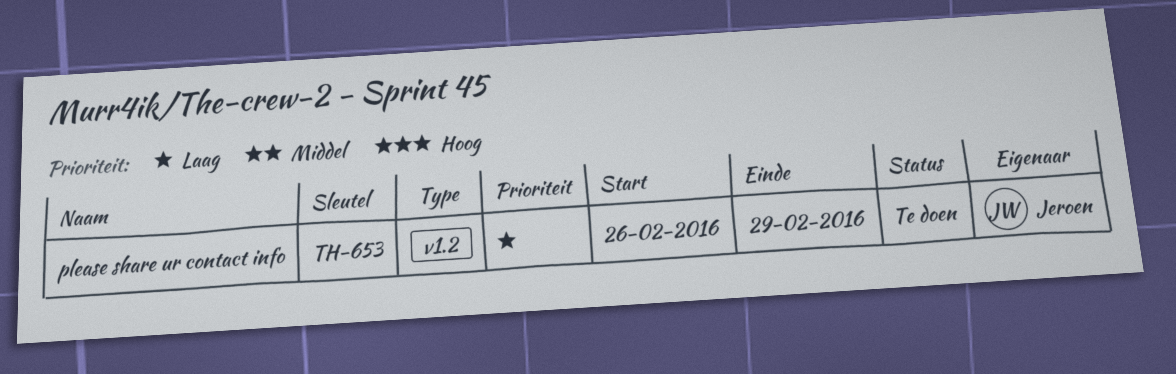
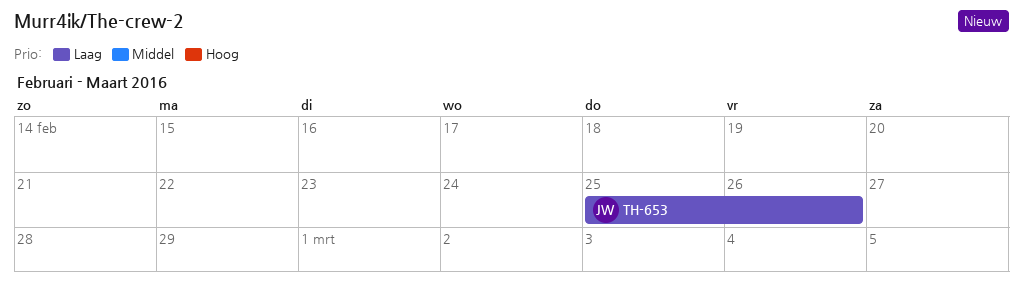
TH-653, start: Feb 26 -> Feb 25
TH-653, due: Feb 29 -> Feb 26

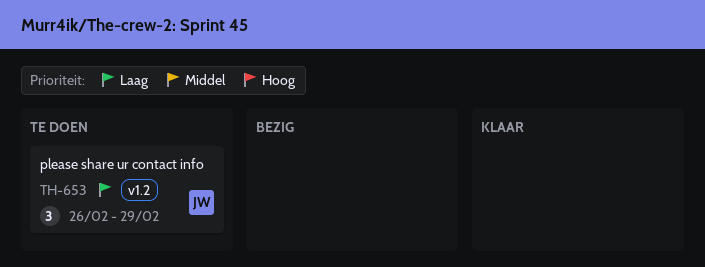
TH-653, start: Feb 25 -> Feb 26
TH-653, due: Feb 26 -> Feb 29

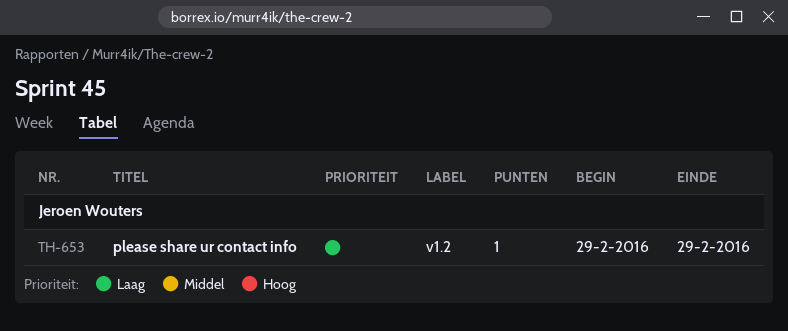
TH-653, estimate: 3 -> 1
TH-653, start: Feb 26 -> Feb 29

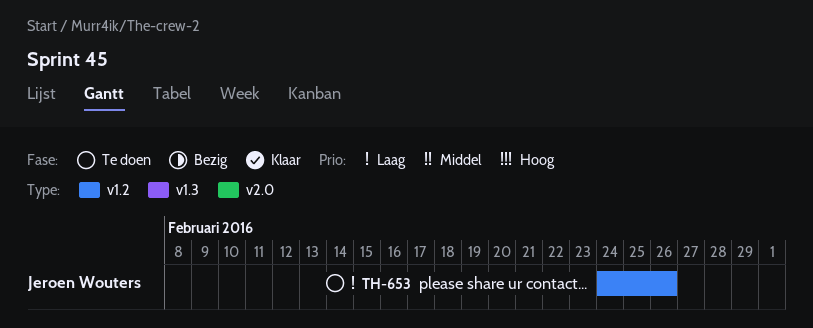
TH-653, start: Feb 29 -> Feb 24
TH-653, due: Feb 29 -> Feb 26

